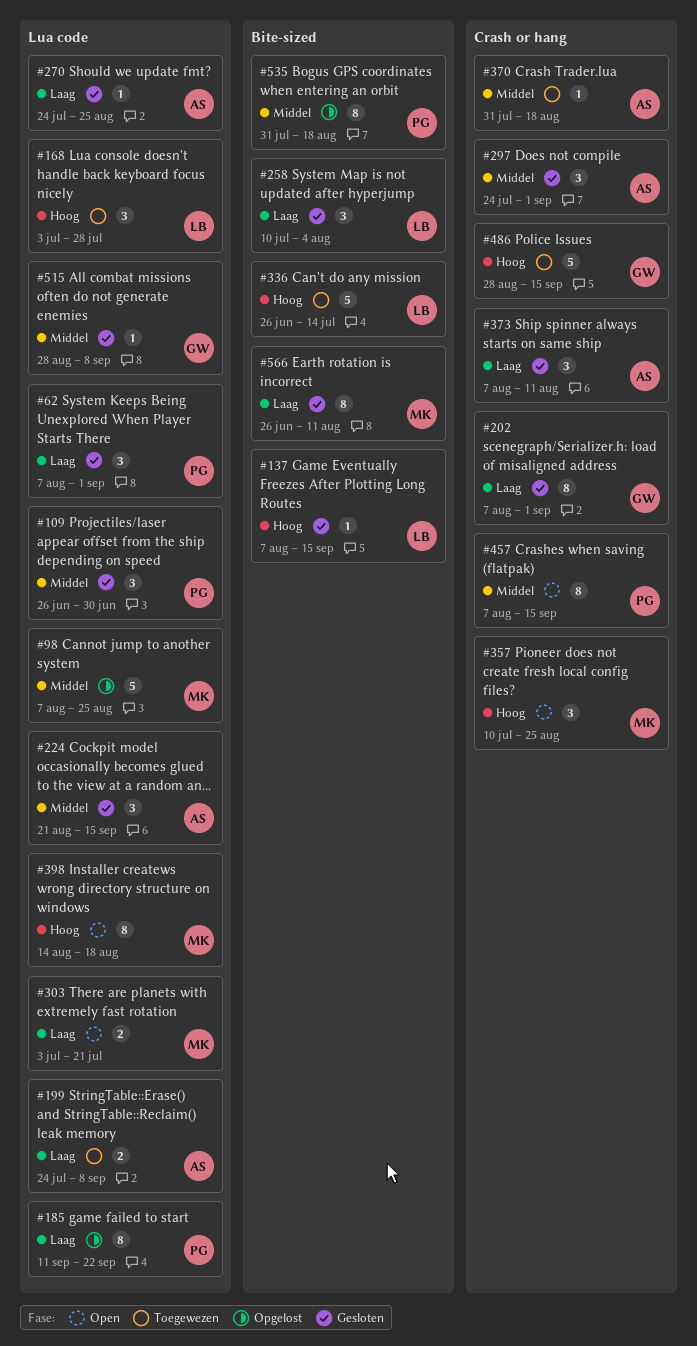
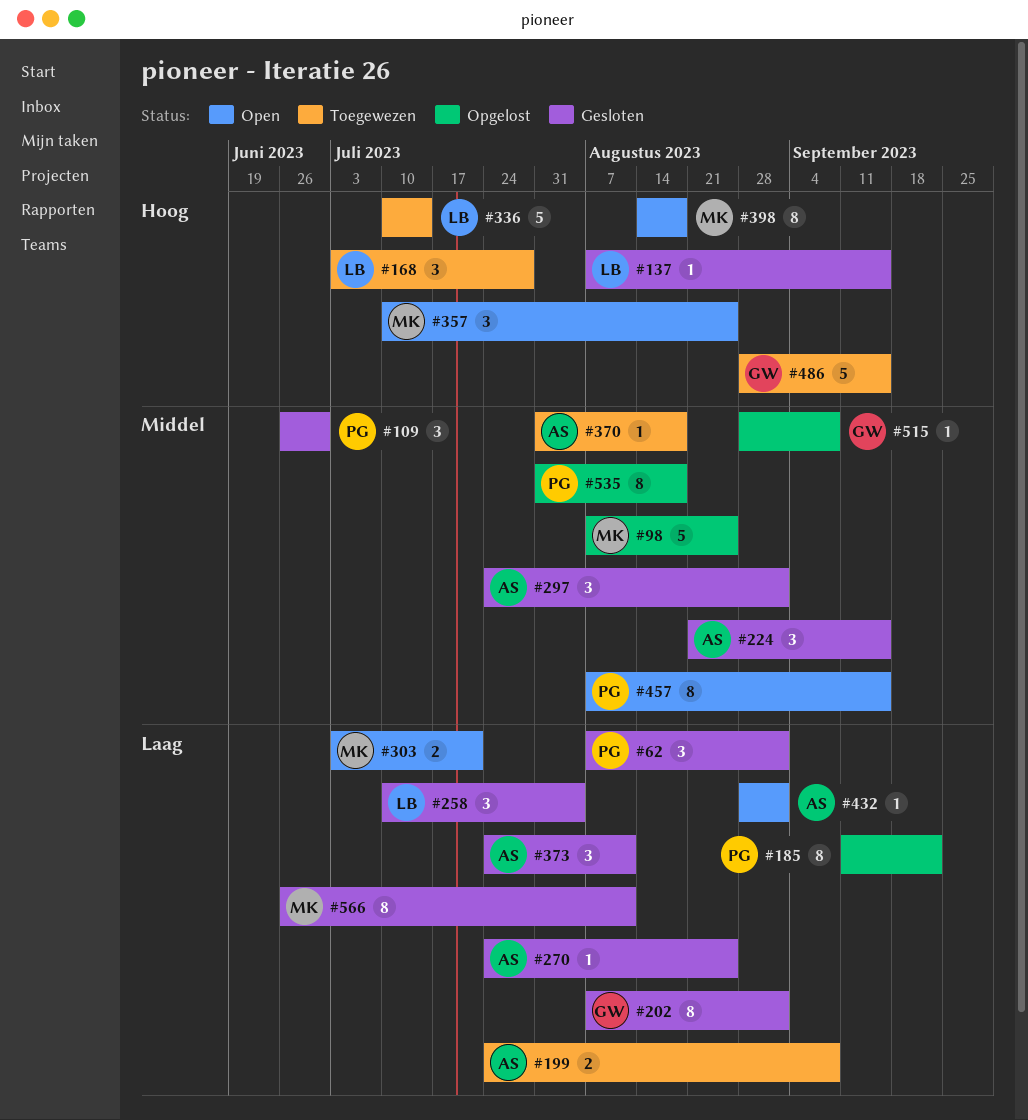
#336, start: Jun 26 -> Jul 10
#373, start: Aug 7 -> Jul 24
#432: none -> present
#515, status: Gesloten -> Opgelost

